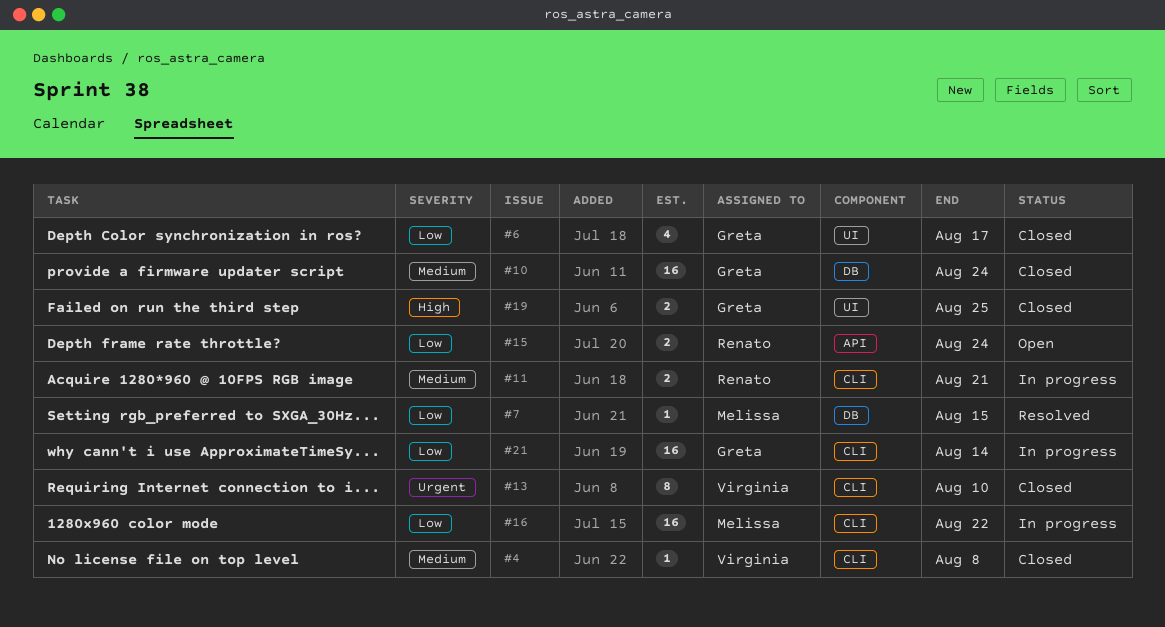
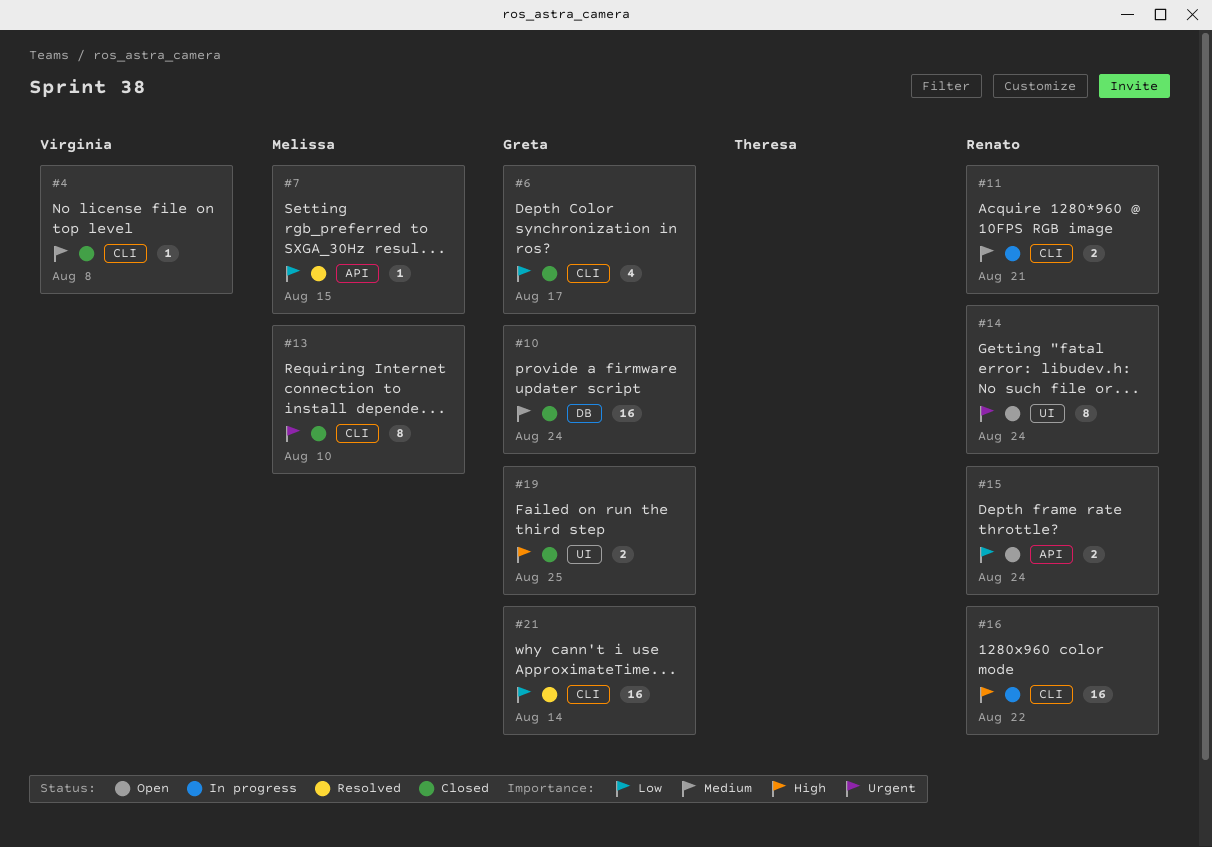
#6, label: UI -> CLI
#7, label: DB -> API
#13, owner: Virginia -> Melissa
#14: none -> present
#16, owner: Melissa -> Renato
#16, priority: Low -> High
#21, status: In progress -> Resolved

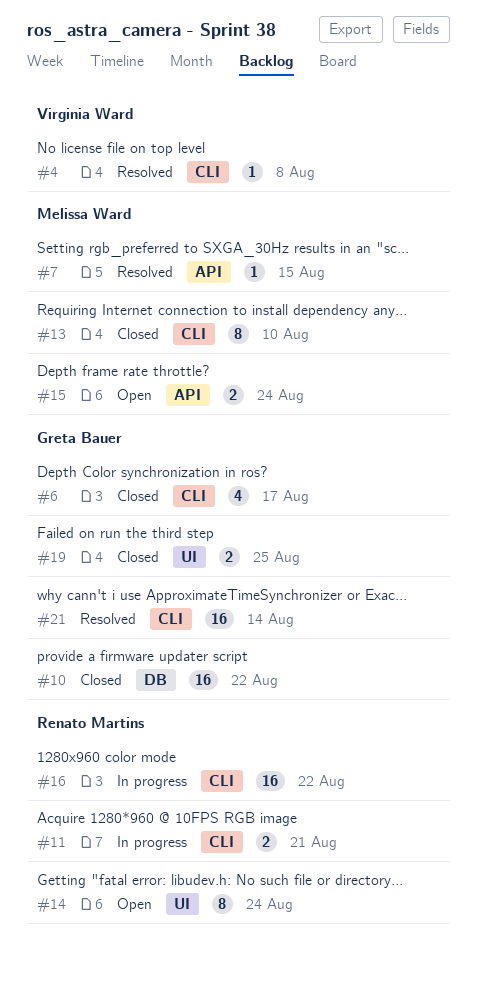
#4, status: Closed -> Resolved
#10, due: Aug 24 -> Aug 22
#15, owner: Renato Martins -> Melissa Ward

